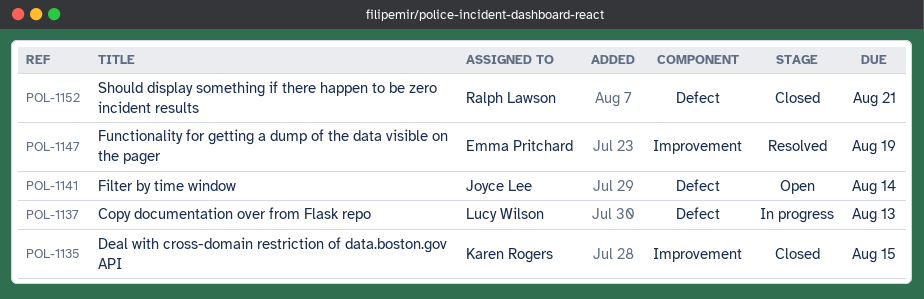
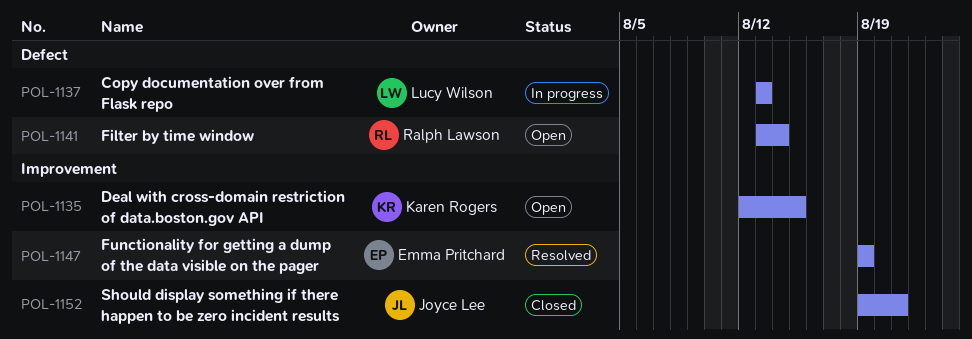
POL-1135, status: Closed -> Open
POL-1141, owner: Joyce Lee -> Ralph Lawson
POL-1152, owner: Ralph Lawson -> Joyce Lee
POL-1152, label: Defect -> Improvement

